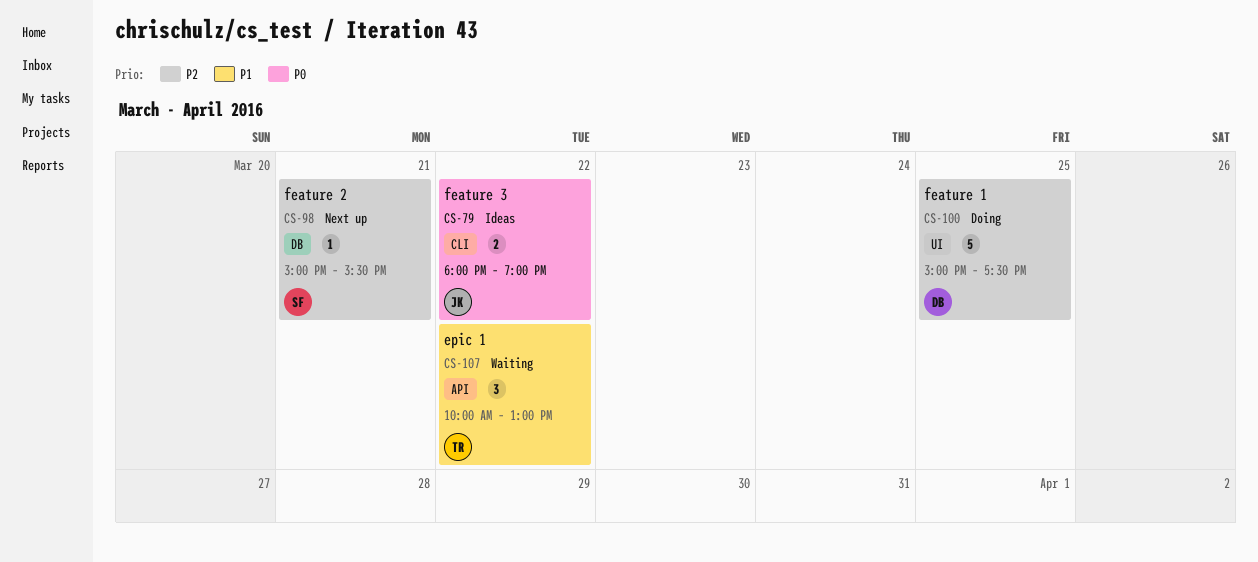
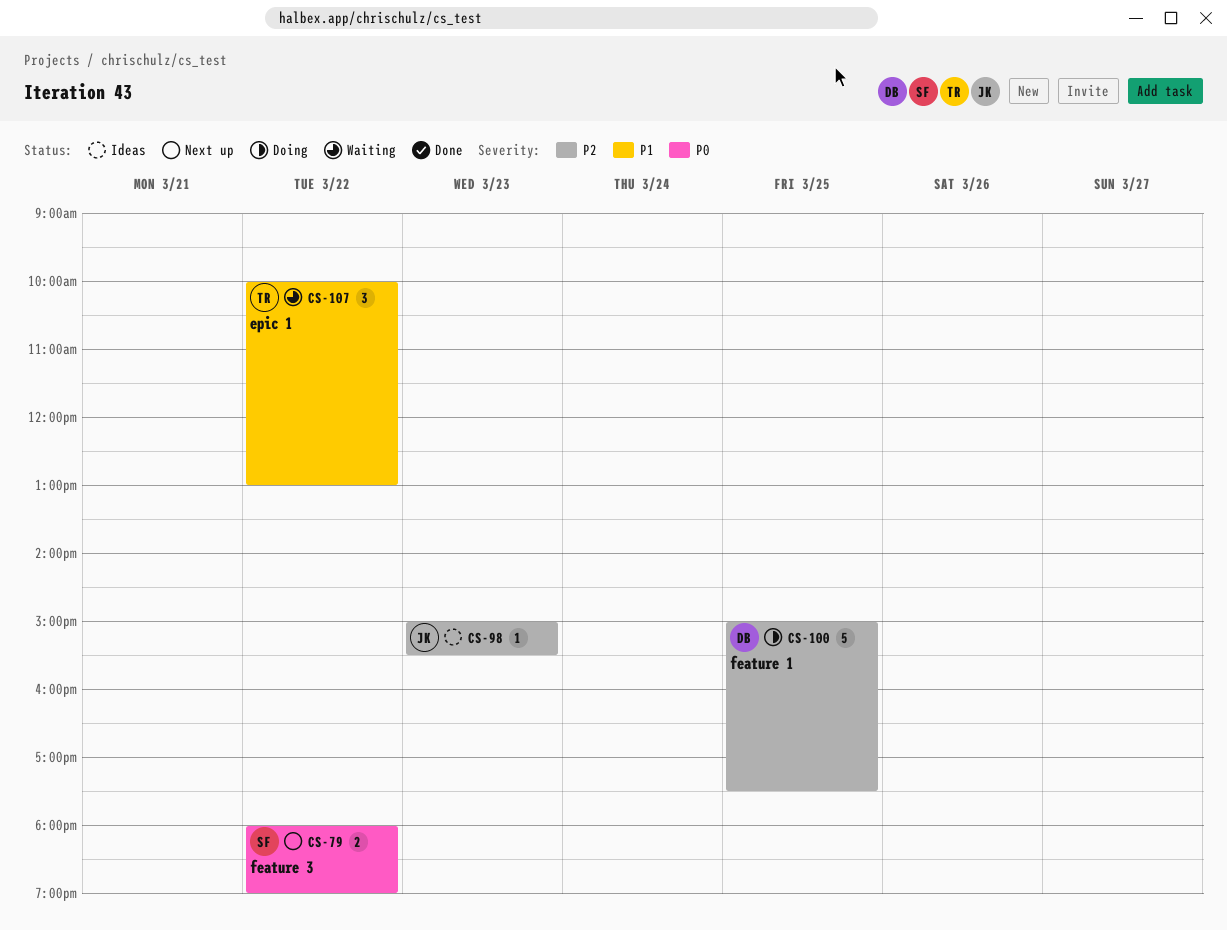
CS-79, status: Ideas -> Next up
CS-79, owner: JK -> SF
CS-98, status: Next up -> Ideas
CS-98, owner: SF -> JK
CS-98, day: Mar 21 -> Mar 23

